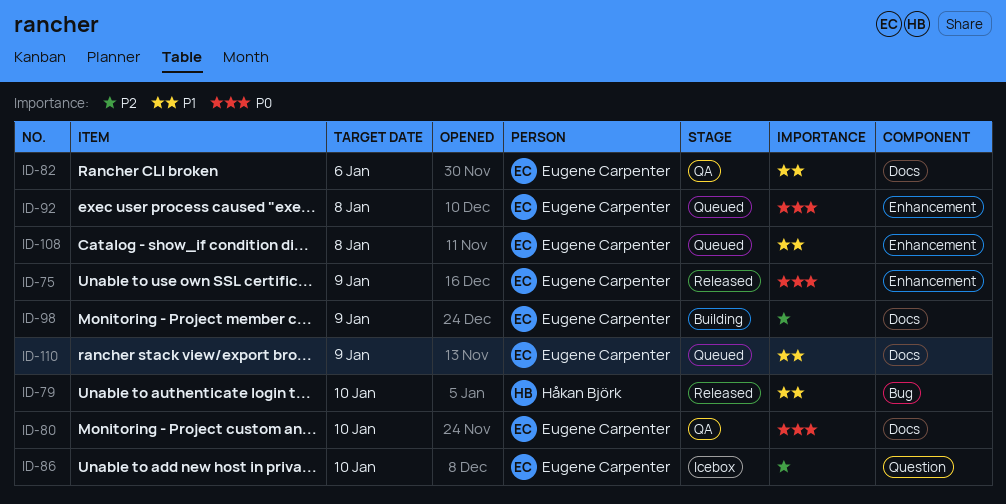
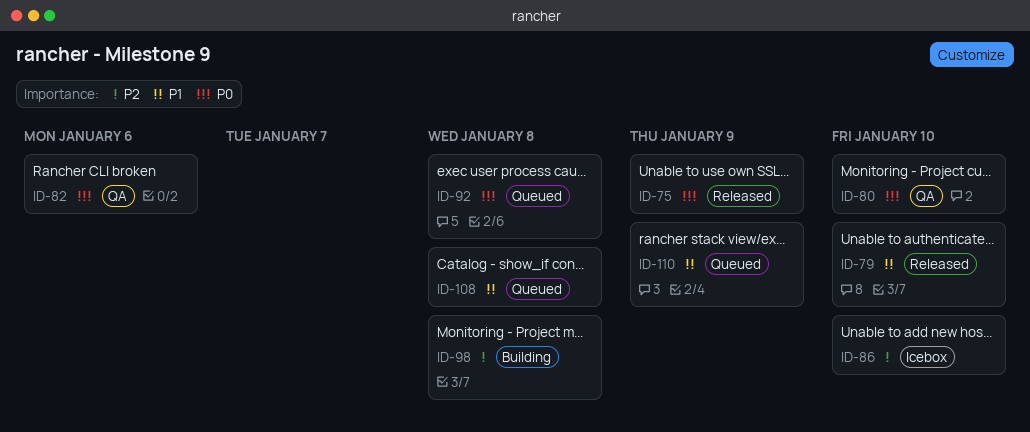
ID-82, priority: P1 -> P0
ID-98, due: Jan 9 -> Jan 8

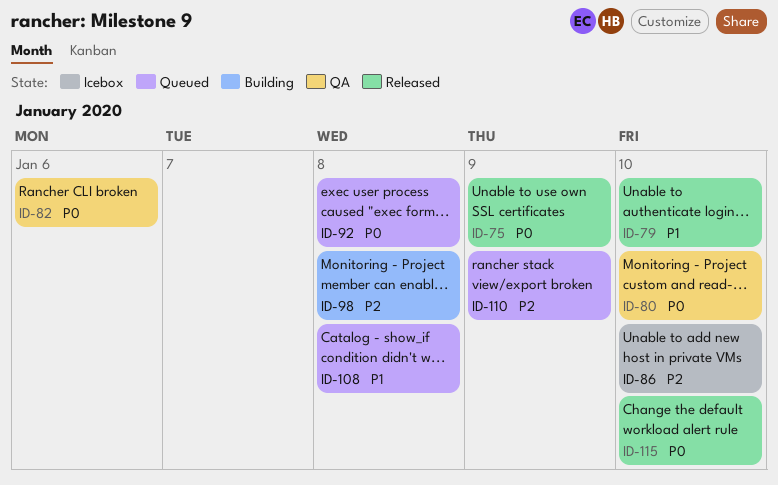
ID-110, priority: P1 -> P2
ID-115: none -> present

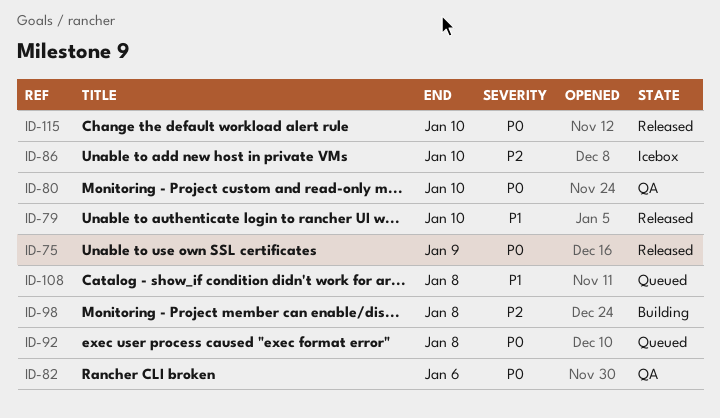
ID-110: present -> none

